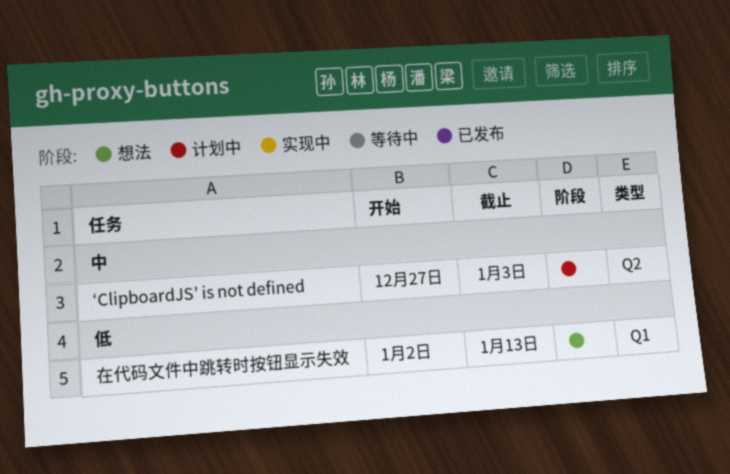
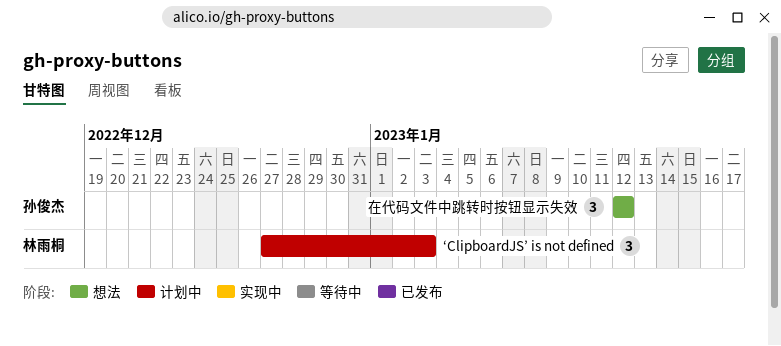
在代码文件中跳转时按钮显示失效, start: Jan 2 -> Jan 12
在代码文件中跳转时按钮显示失效, due: Jan 13 -> Jan 12

